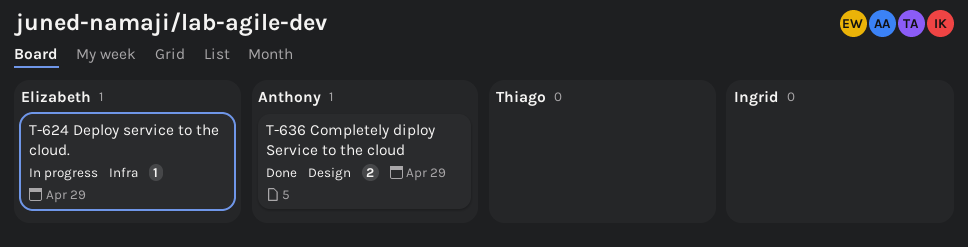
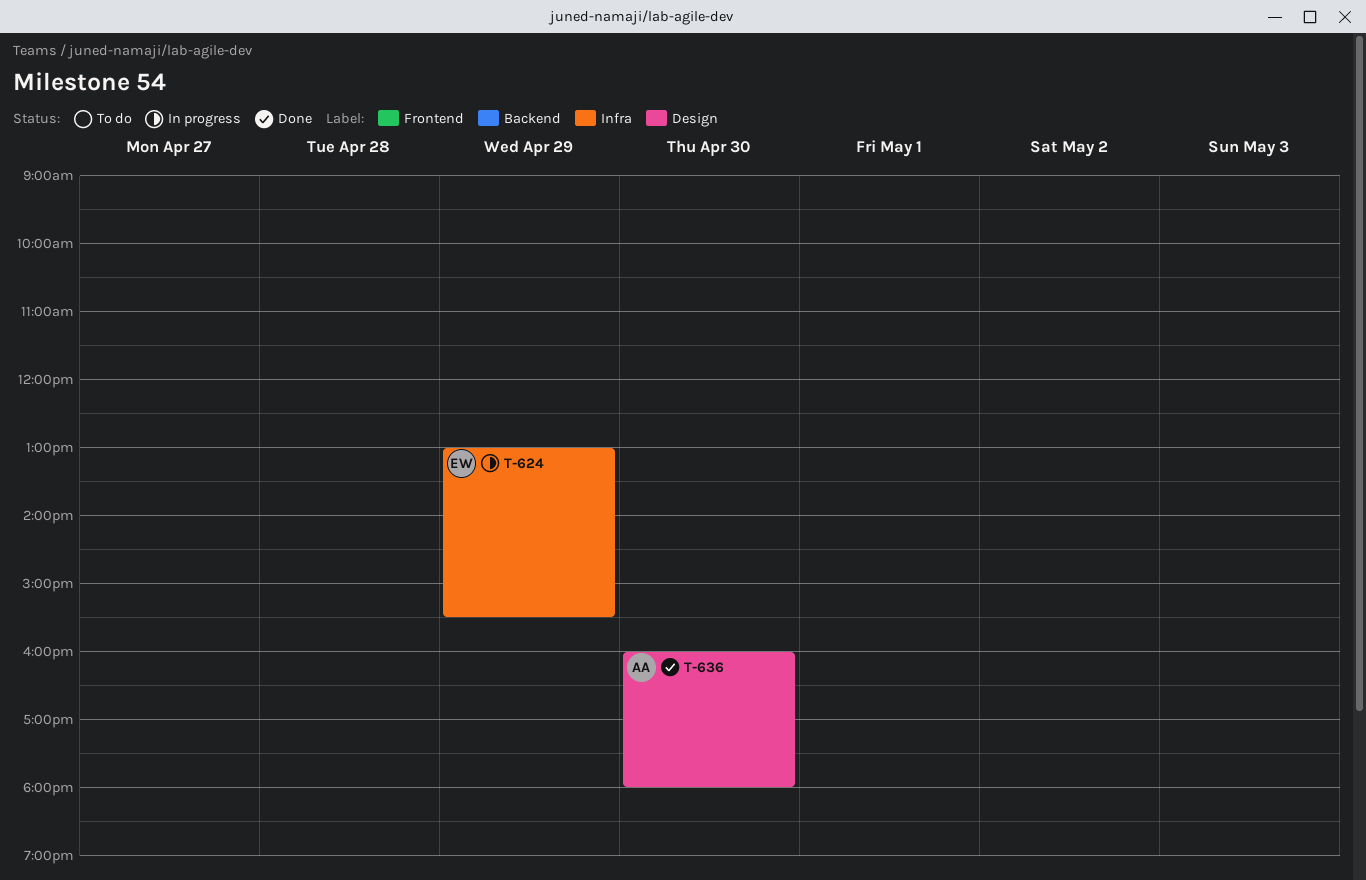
T-636, day: Apr 29 -> Apr 30

